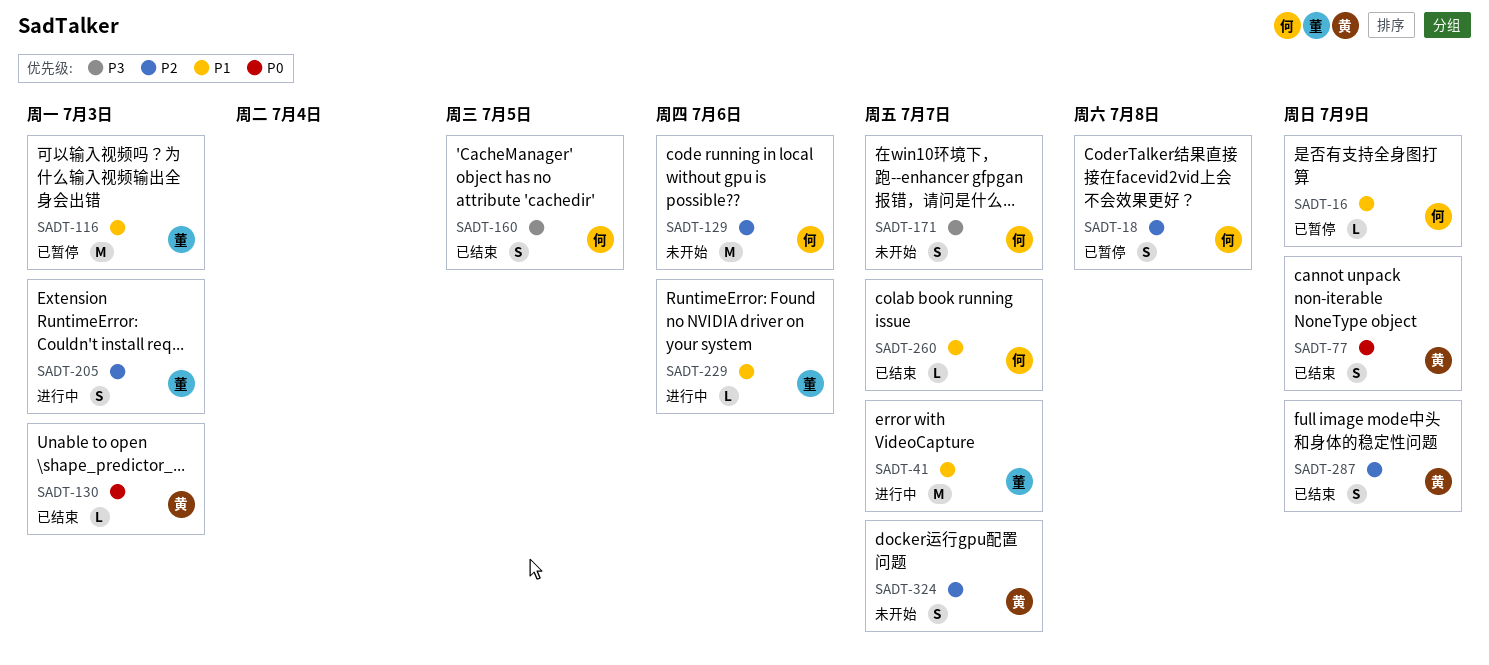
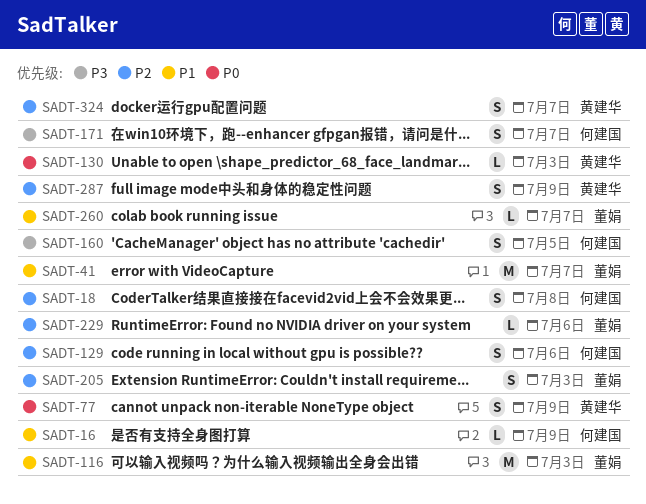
SADT-129, estimate: M -> S
SADT-229, priority: P1 -> P2
SADT-260, owner: 何建国 -> 董娟

